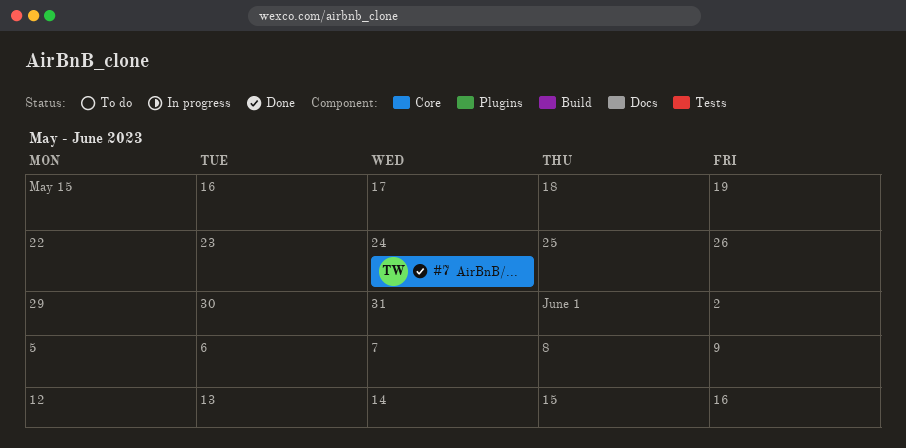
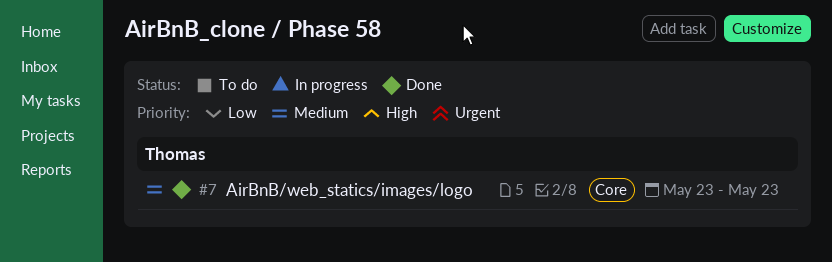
#7, start: May 24 -> May 23
#7, due: May 24 -> May 23

